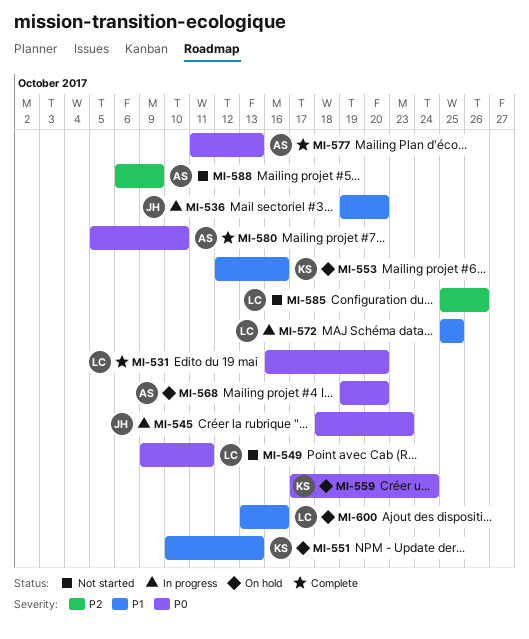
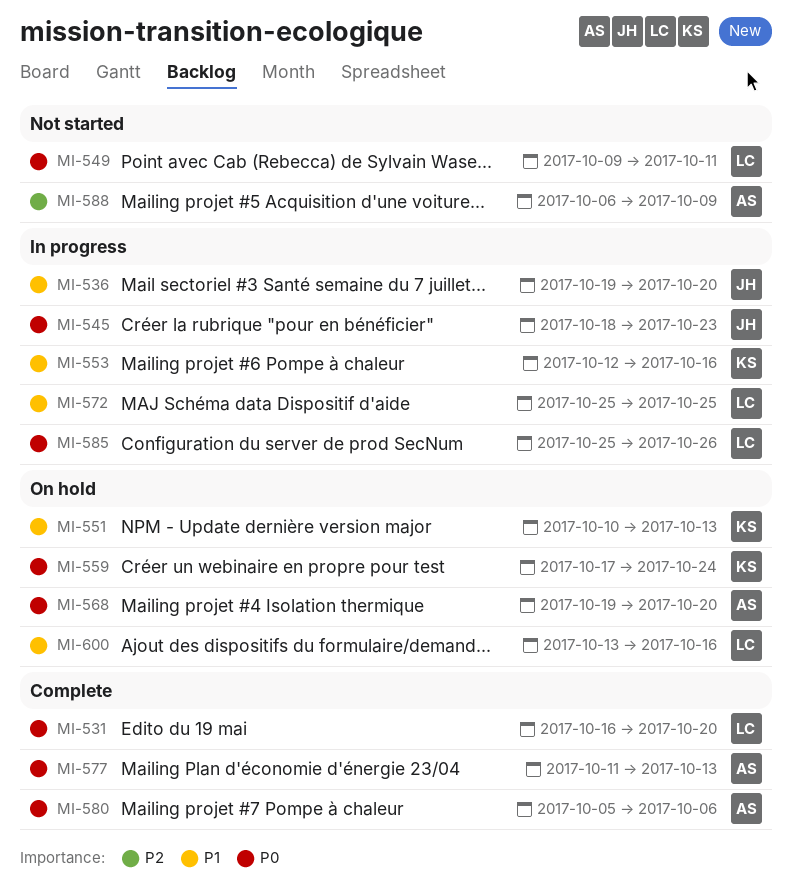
MI-553, status: On hold -> In progress
MI-580, due: Oct 10 -> Oct 6
MI-585, status: Not started -> In progress
MI-585, priority: P2 -> P0

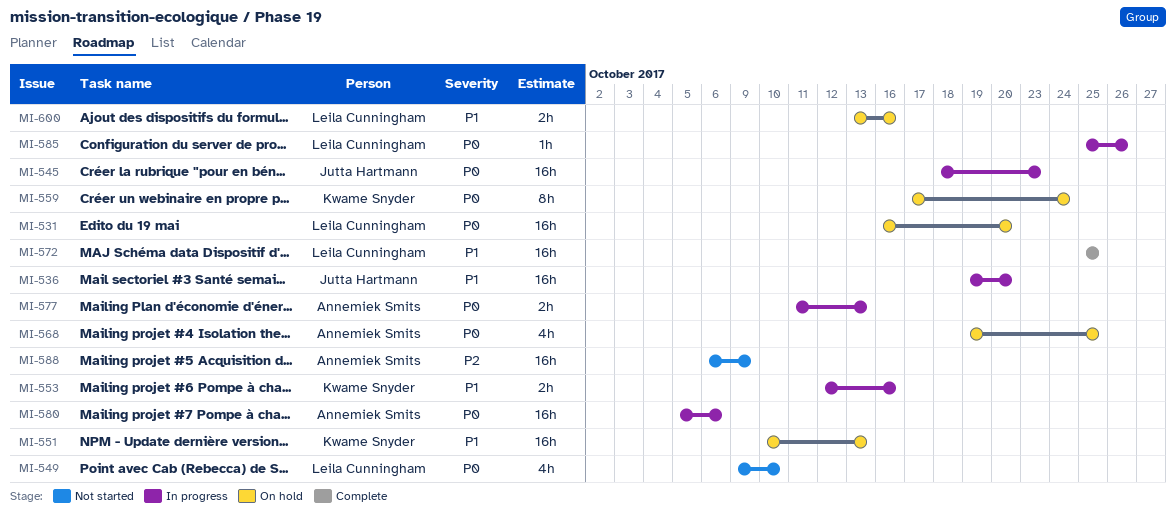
MI-531, status: Complete -> On hold
MI-549, due: Oct 11 -> Oct 10
MI-568, due: Oct 20 -> Oct 25
MI-572, status: In progress -> Complete
MI-577, status: Complete -> In progress
MI-580, status: Complete -> In progress

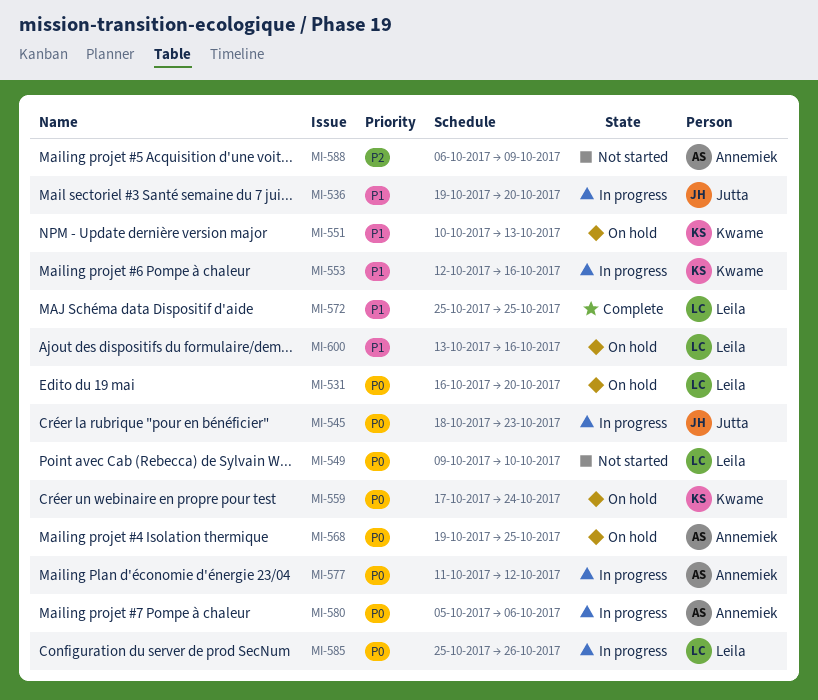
MI-577, due: Oct 13 -> Oct 12

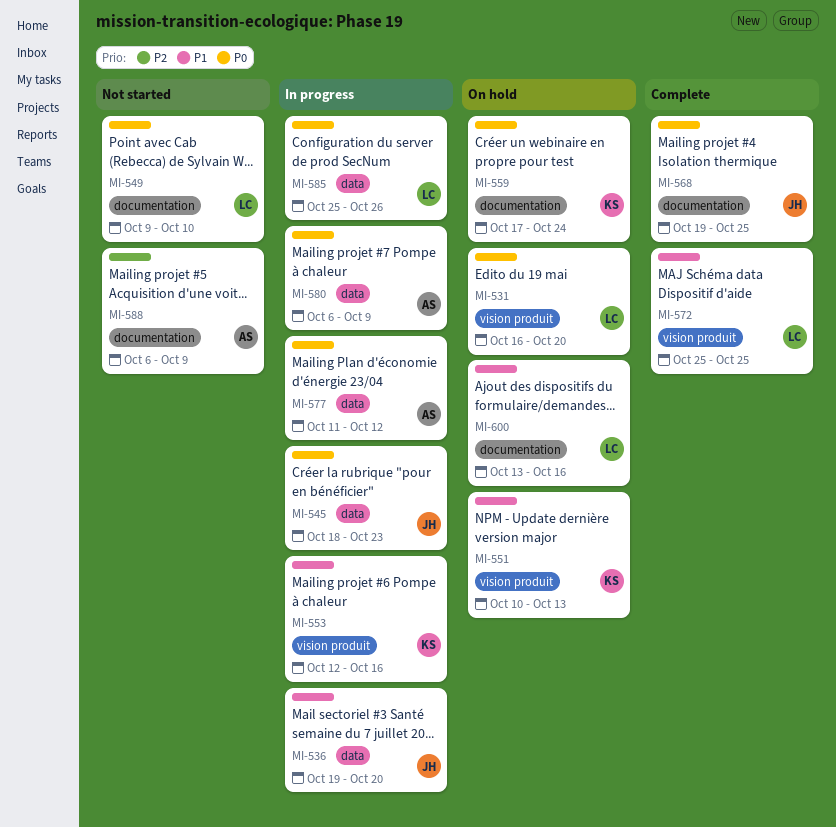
MI-568, status: On hold -> Complete
MI-568, owner: Annemiek -> Jutta
MI-580, start: Oct 5 -> Oct 6
MI-580, due: Oct 6 -> Oct 9

